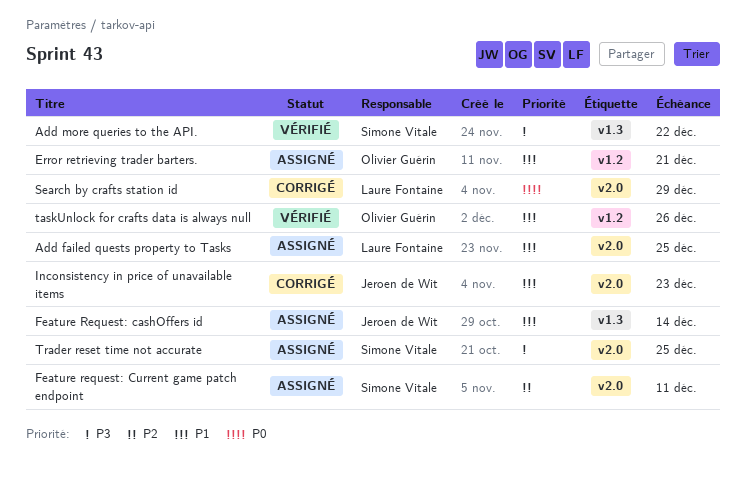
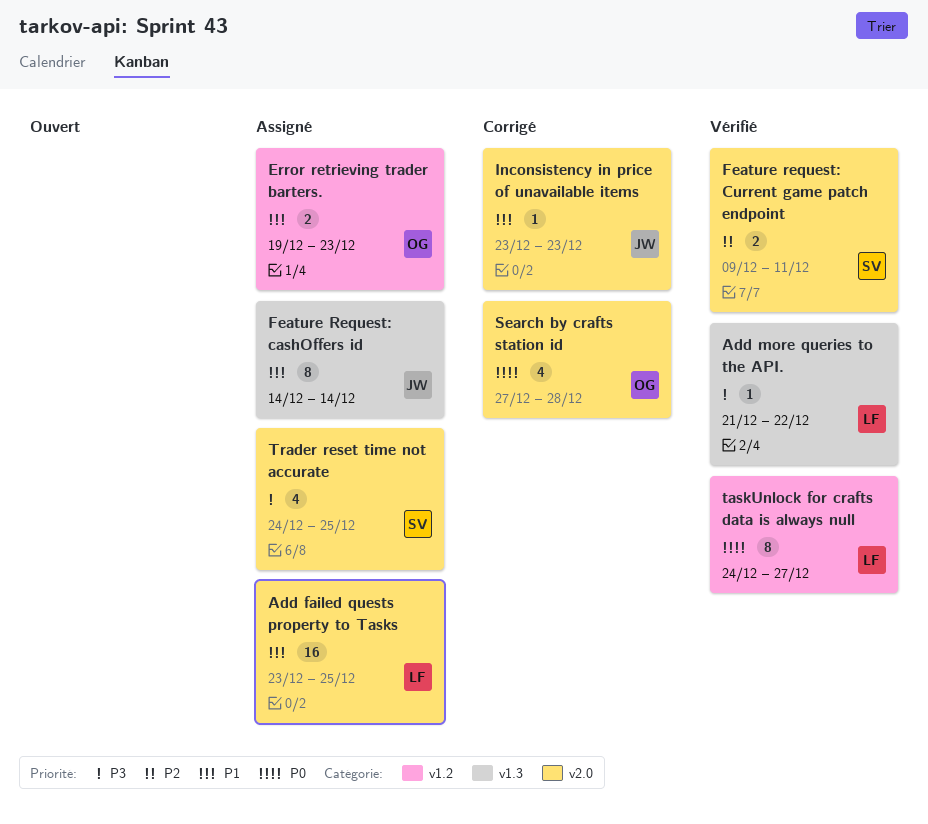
Add more queries to the API., owner: Simone Vitale -> Laure Fontaine
Error retrieving trader barters., due: Dec 21 -> Dec 23
Feature request: Current game patch endpoint, status: Assigné -> Vérifié
Search by crafts station id, owner: Laure Fontaine -> Olivier Guérin
Search by crafts station id, due: Dec 29 -> Dec 28
taskUnlock for crafts data is always null, owner: Olivier Guérin -> Laure Fontaine
taskUnlock for crafts data is always null, priority: P1 -> P0
taskUnlock for crafts data is always null, due: Dec 26 -> Dec 27

